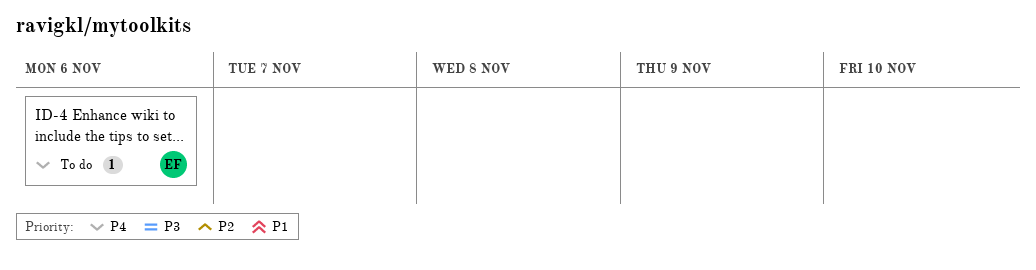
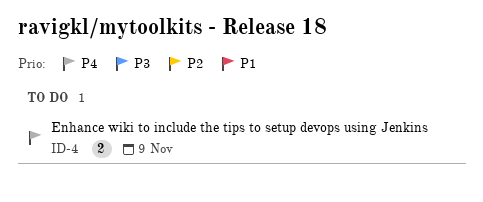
ID-4, estimate: 1 -> 2
ID-4, due: Nov 6 -> Nov 9

